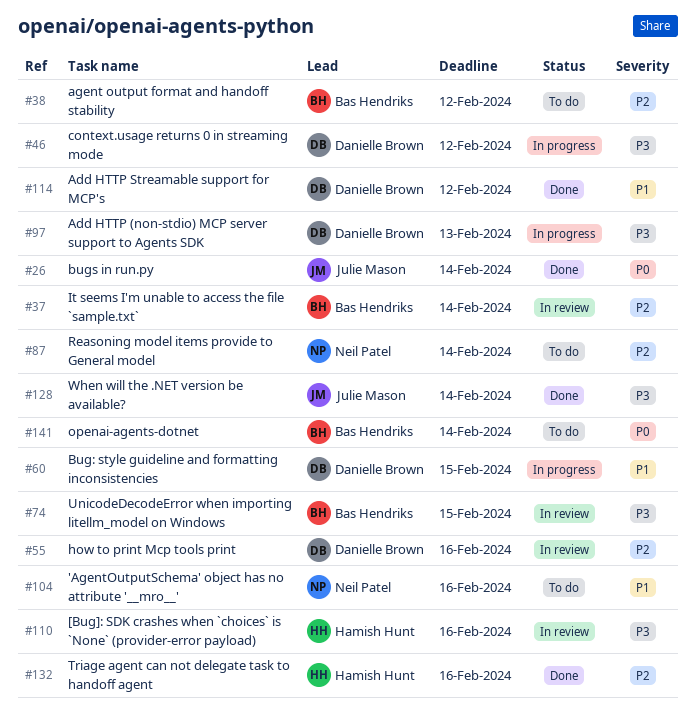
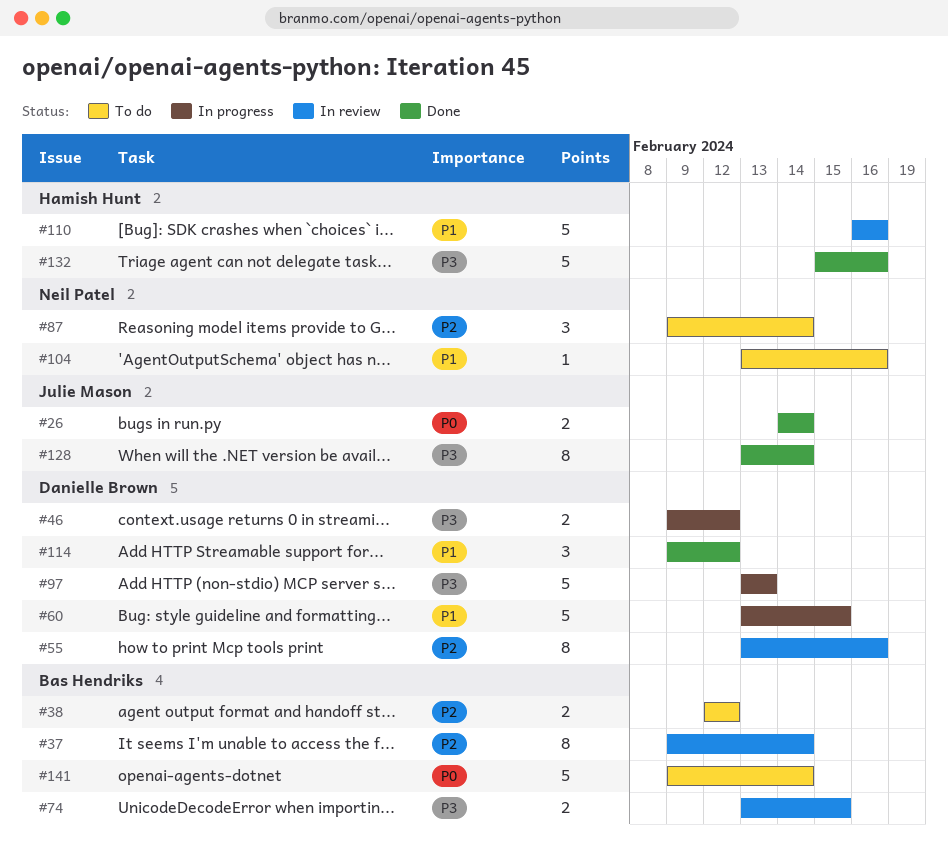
#110, priority: P3 -> P1
#132, priority: P2 -> P3

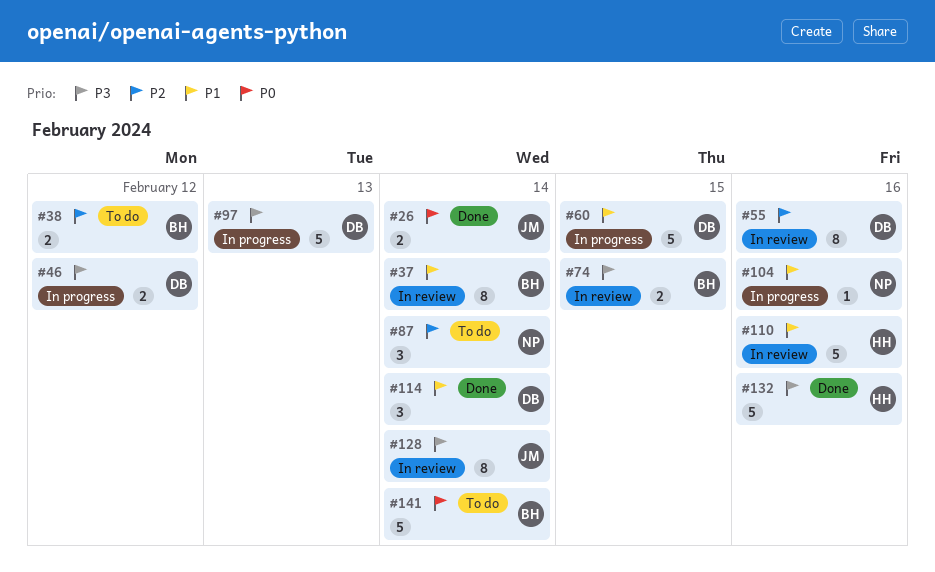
#37, priority: P2 -> P1
#104, status: To do -> In progress
#114, due: Feb 12 -> Feb 14
#128, status: Done -> In review

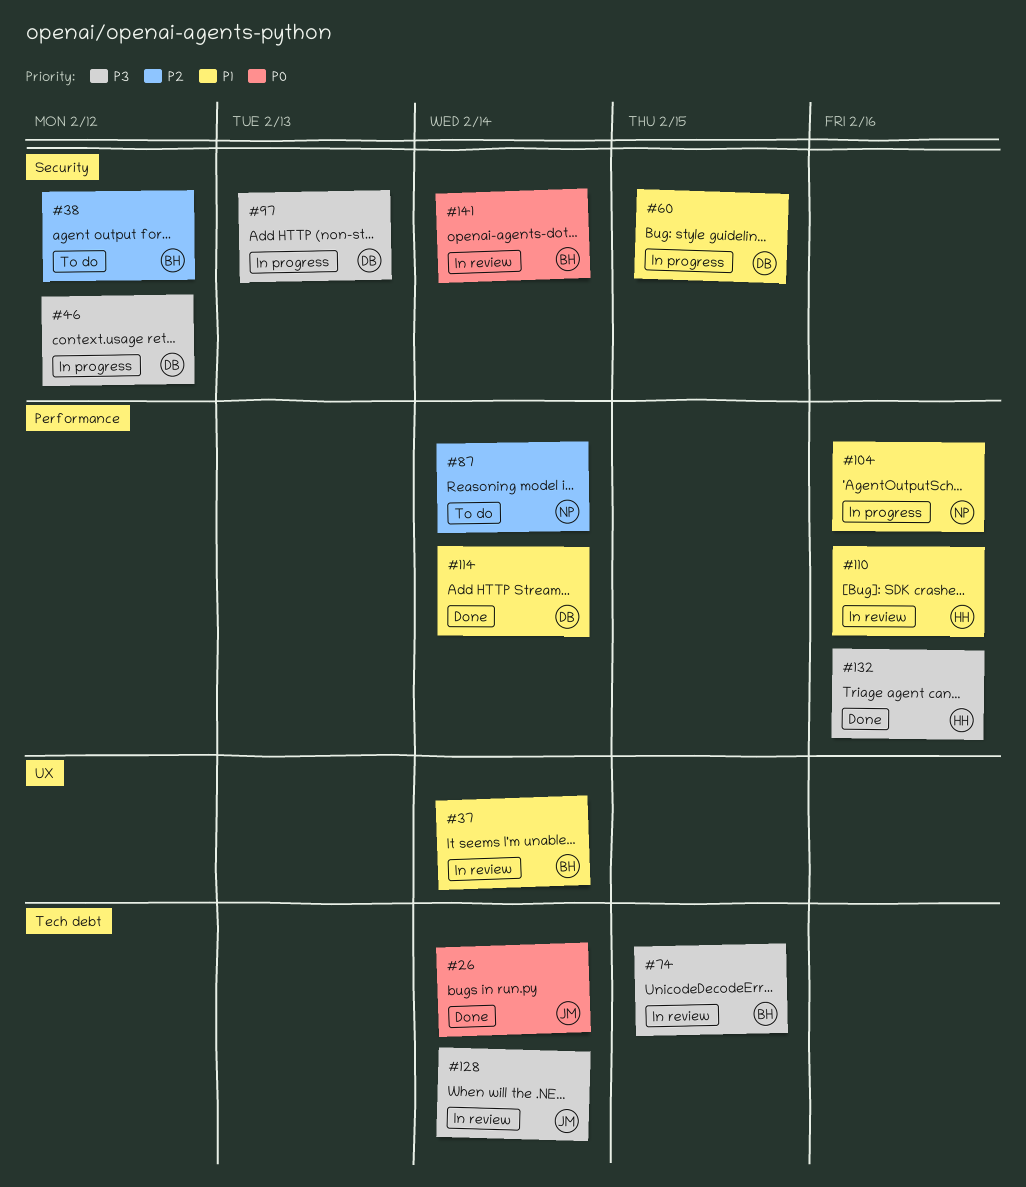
#55: present -> none
#141, status: To do -> In review

